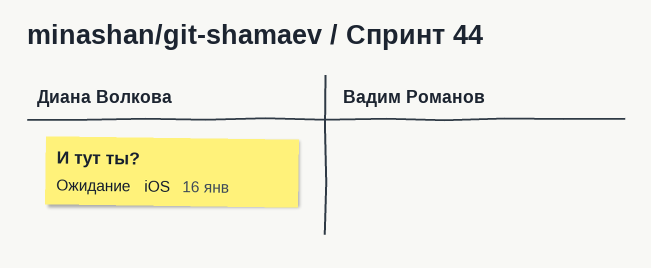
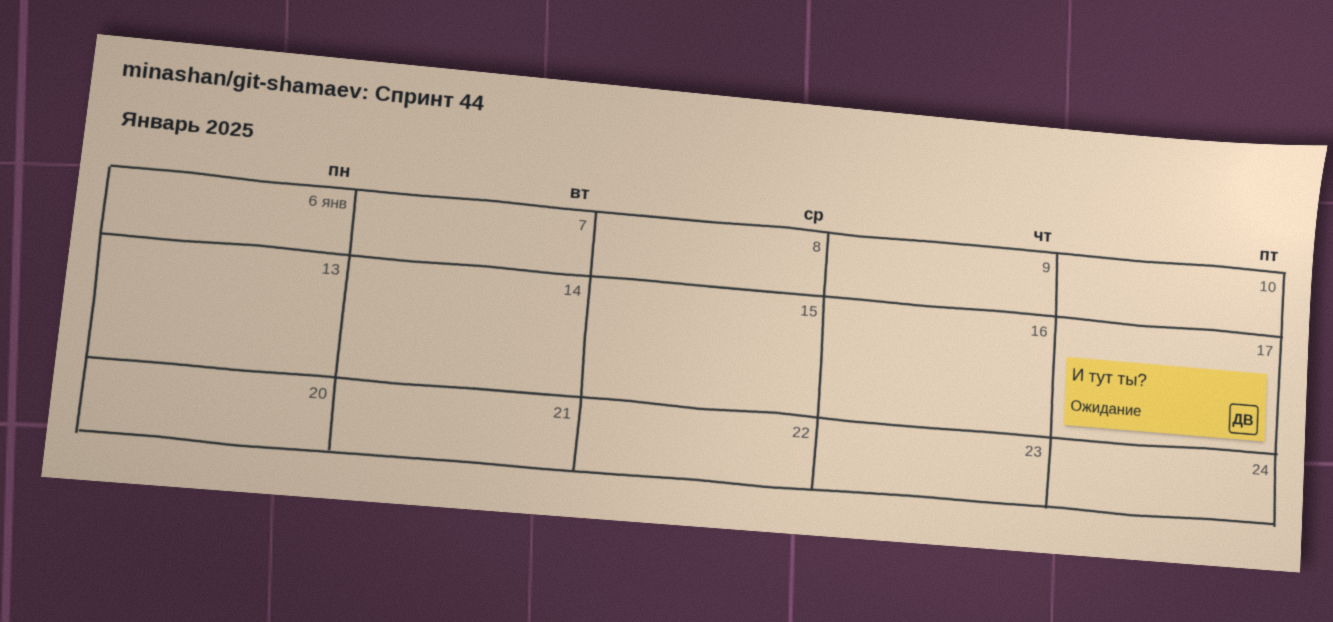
И тут ты?, due: Jan 16 -> Jan 17

